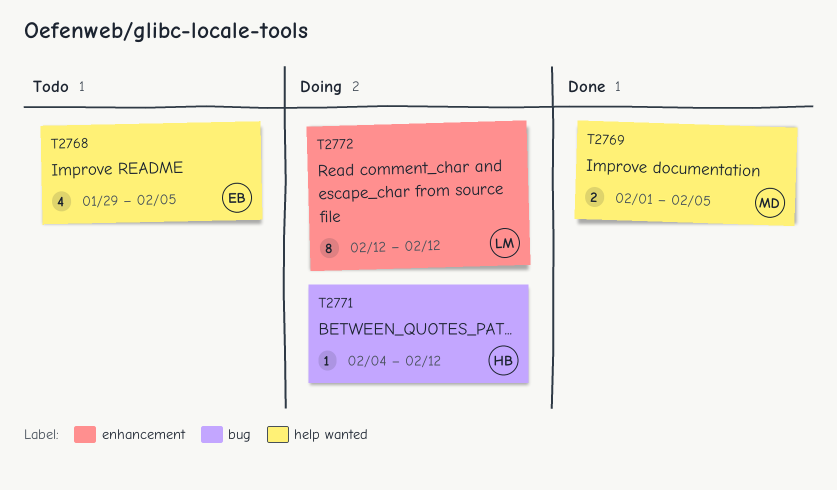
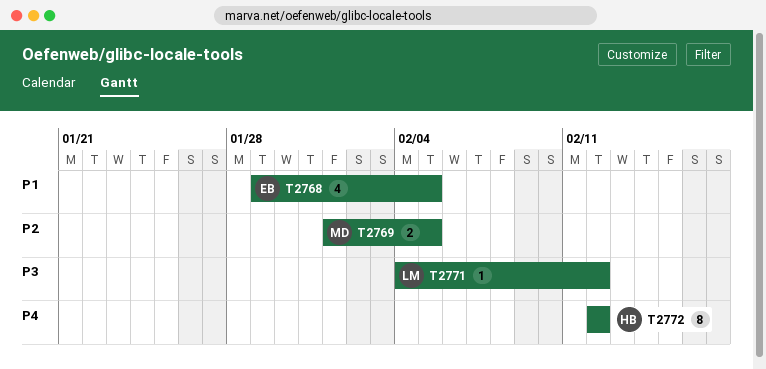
T2771, owner: HB -> LM
T2772, owner: LM -> HB

